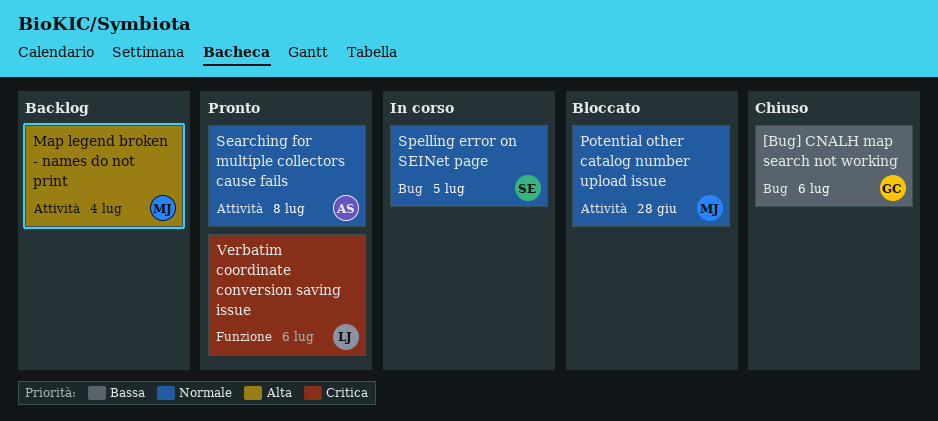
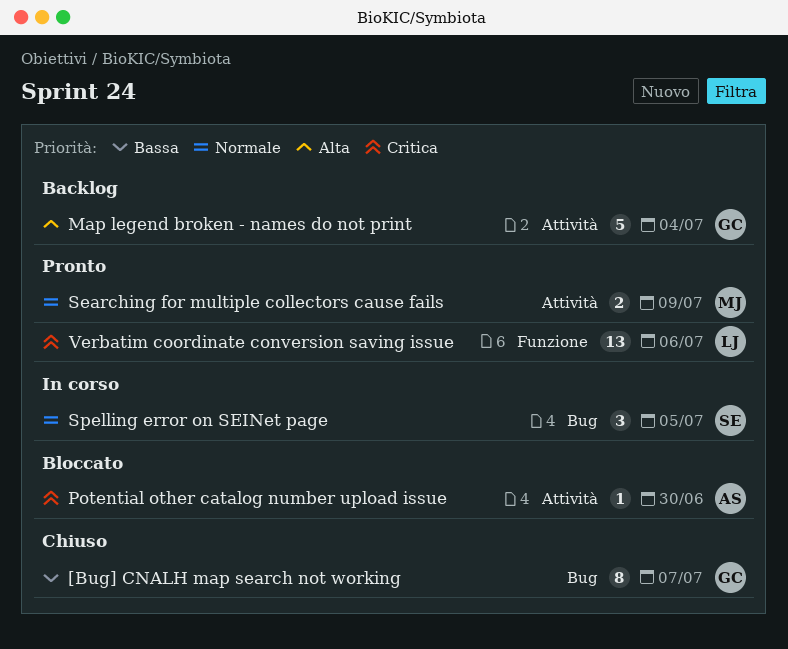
[Bug] CNALH map search not working, due: Jul 6 -> Jul 7
Map legend broken - names do not print, owner: MJ -> GC
Potential other catalog number upload issue, owner: MJ -> AS
Potential other catalog number upload issue, priority: Normale -> Critica
Potential other catalog number upload issue, due: Jun 28 -> Jun 30
Searching for multiple collectors cause fails, owner: AS -> MJ
Searching for multiple collectors cause fails, due: Jul 8 -> Jul 9

